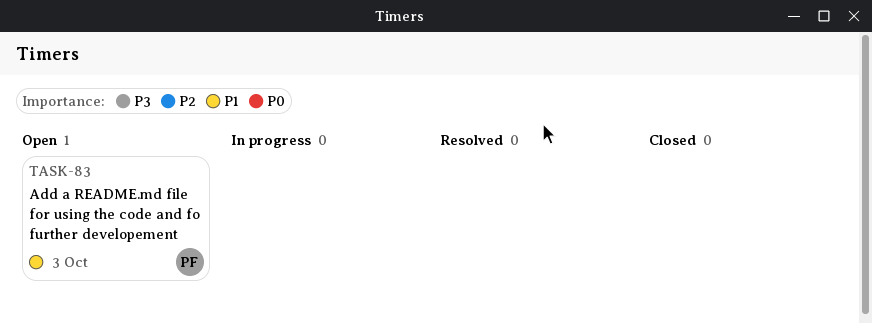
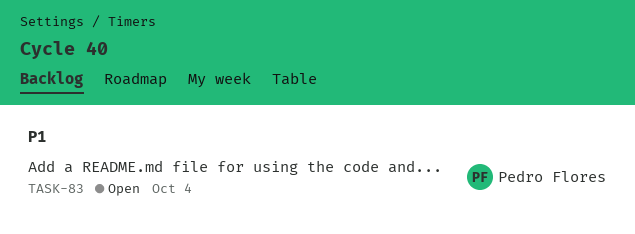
TASK-83, due: Oct 3 -> Oct 4

